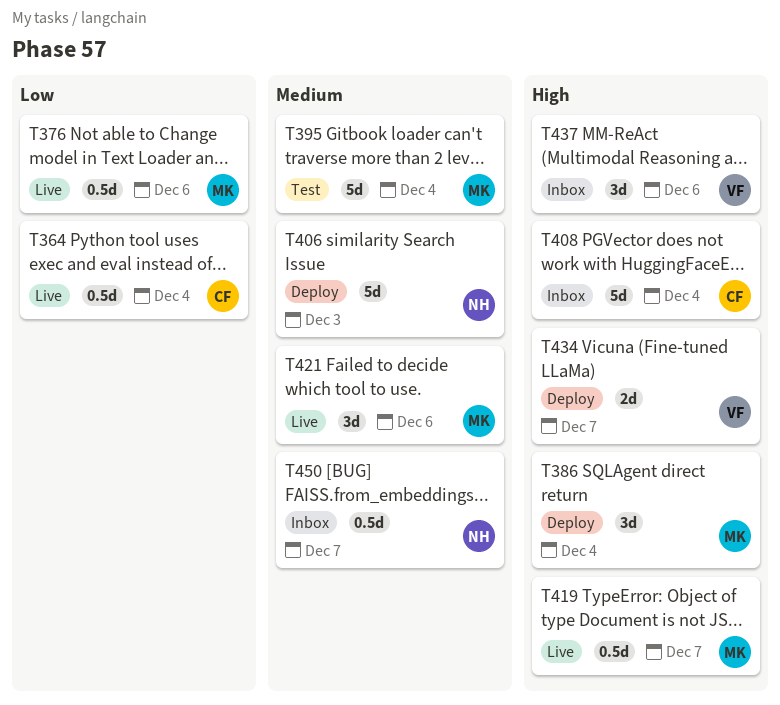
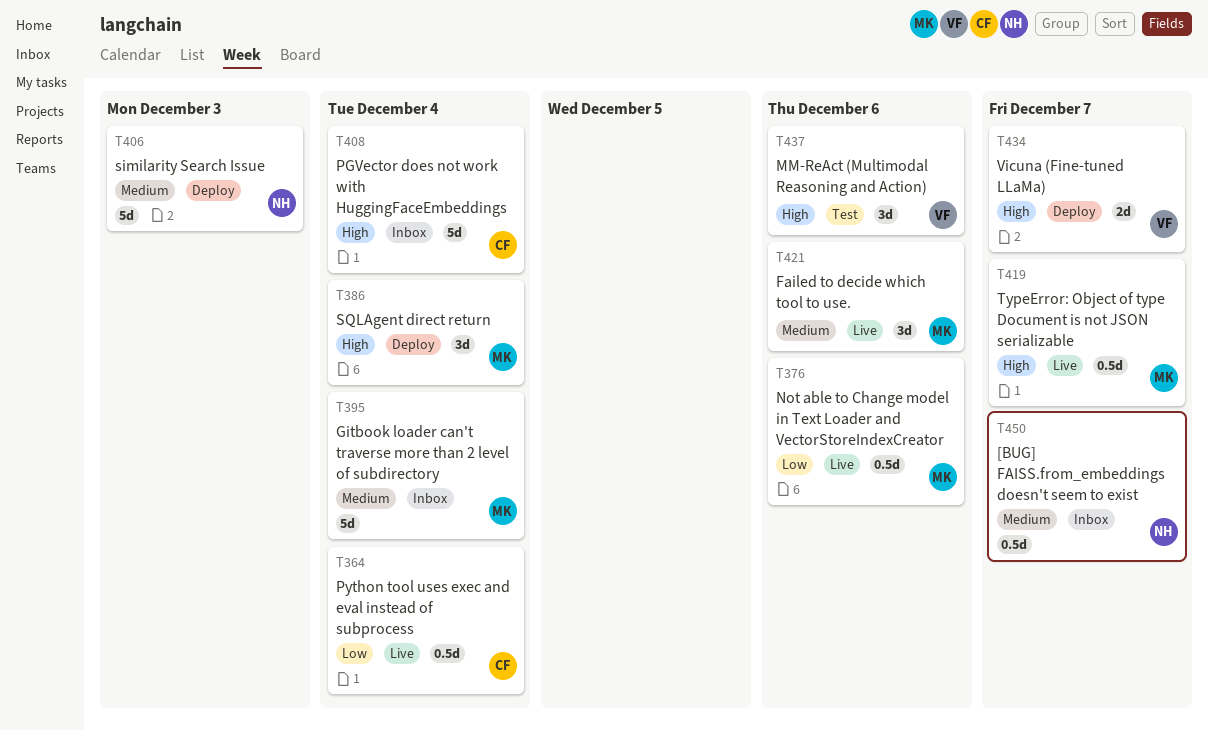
T395, status: Test -> Inbox
T437, status: Inbox -> Test

